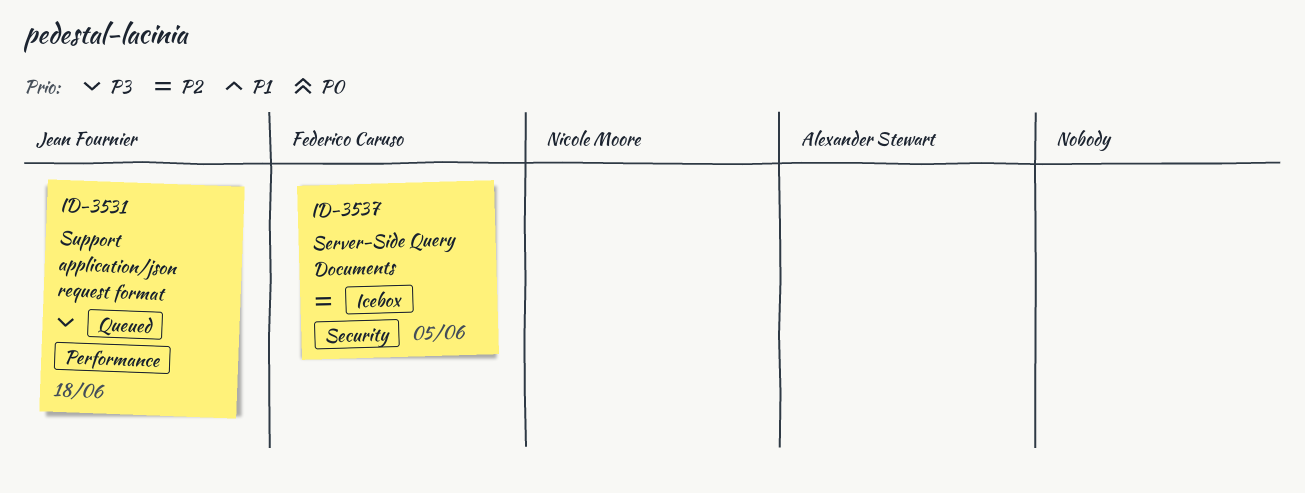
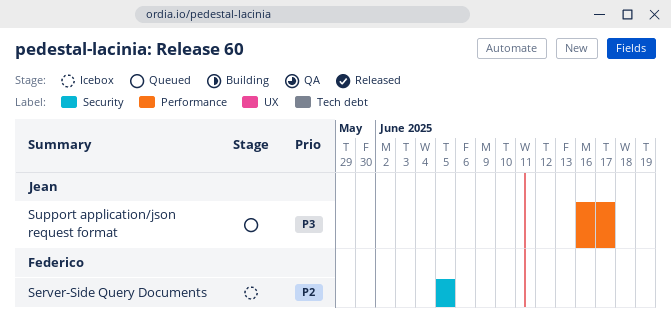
Support application/json request format, due: Jun 18 -> Jun 17

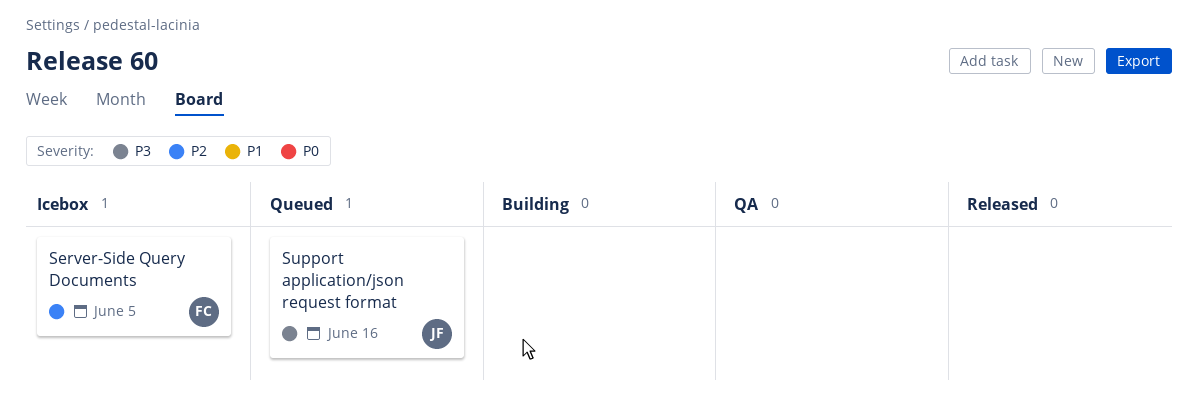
Support application/json request format, due: Jun 17 -> Jun 16

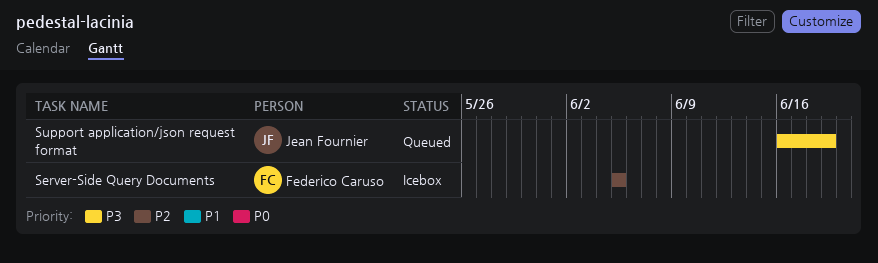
Support application/json request format, due: Jun 16 -> Jun 19

